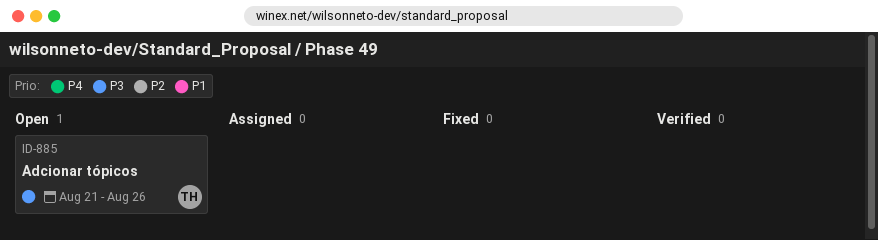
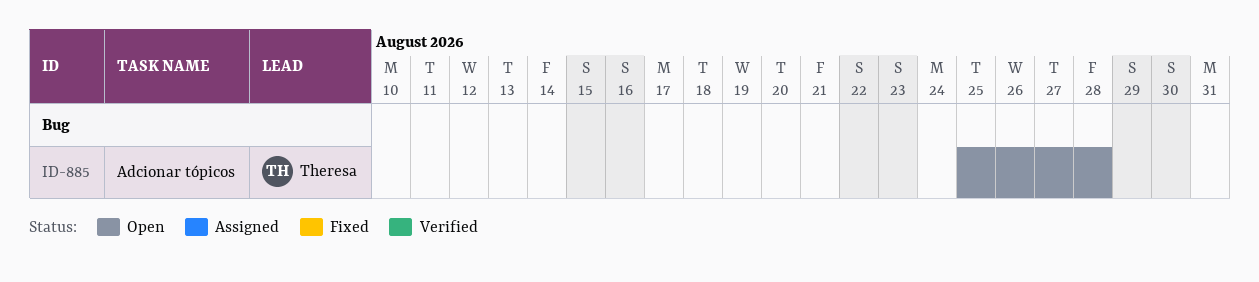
ID-885, start: Aug 21 -> Aug 25
ID-885, due: Aug 26 -> Aug 28

